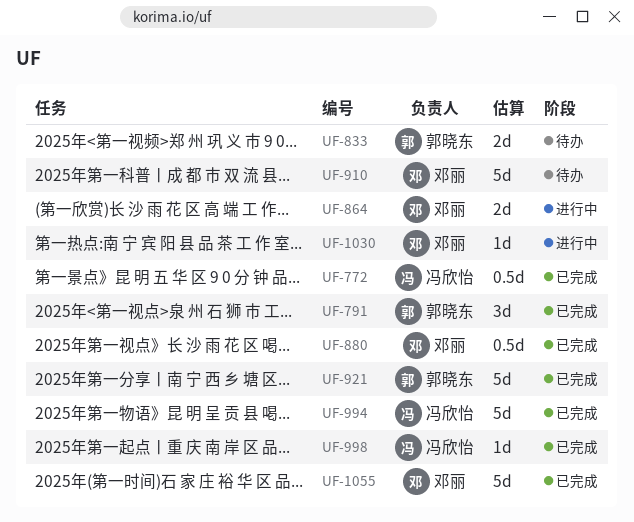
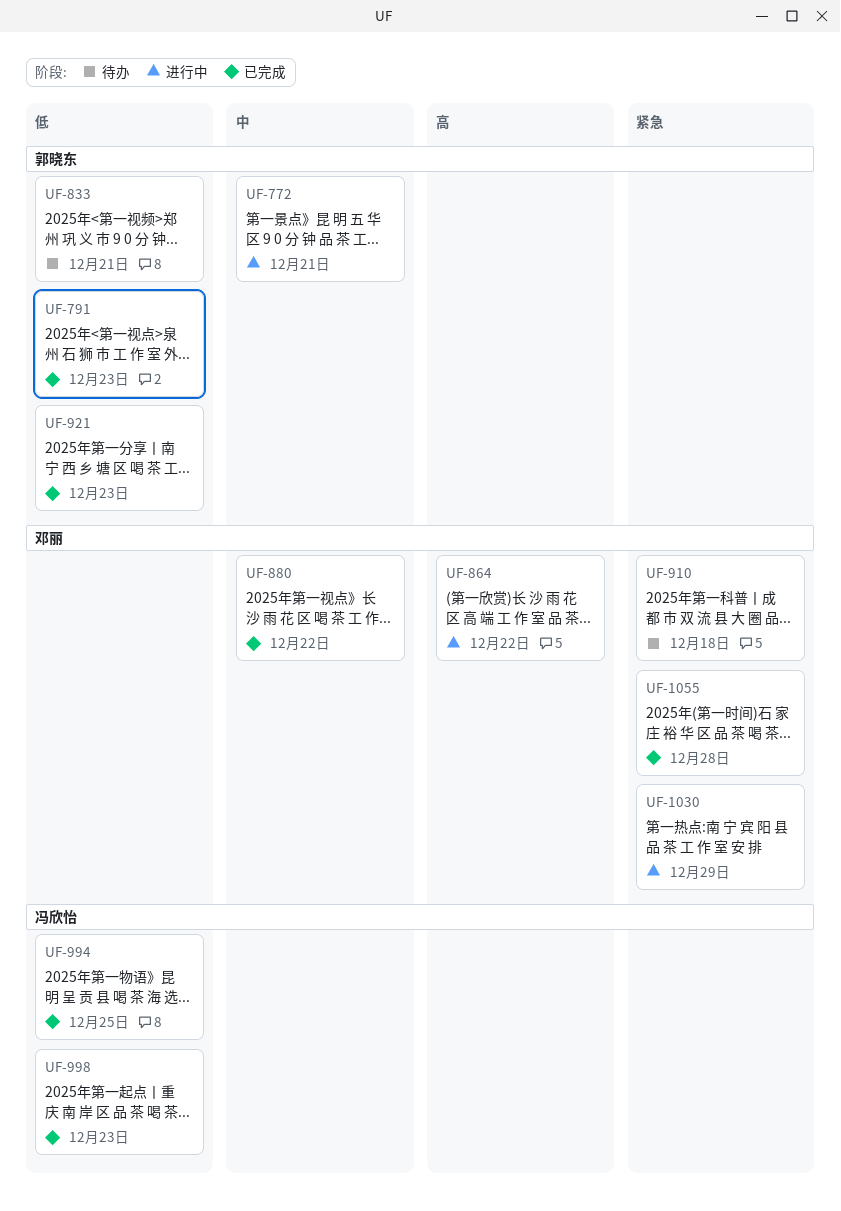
UF-772, status: 已完成 -> 进行中
UF-772, owner: 冯欣怡 -> 郭晓东

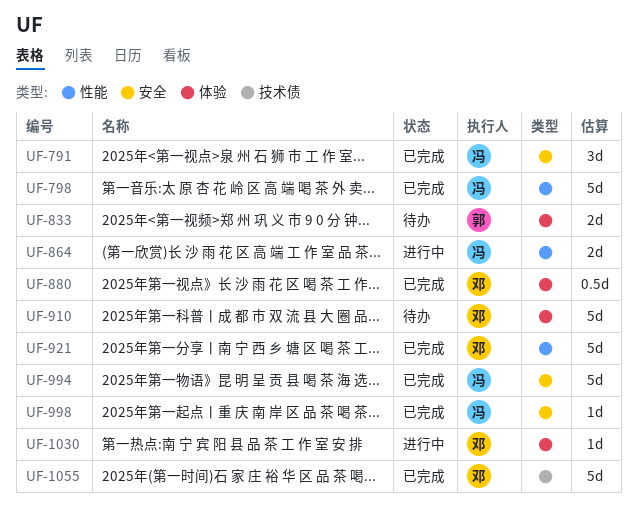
UF-772: present -> none
UF-791, owner: 郭晓东 -> 冯欣怡
UF-798: none -> present
UF-864, owner: 邓丽 -> 冯欣怡
UF-921, owner: 郭晓东 -> 邓丽

